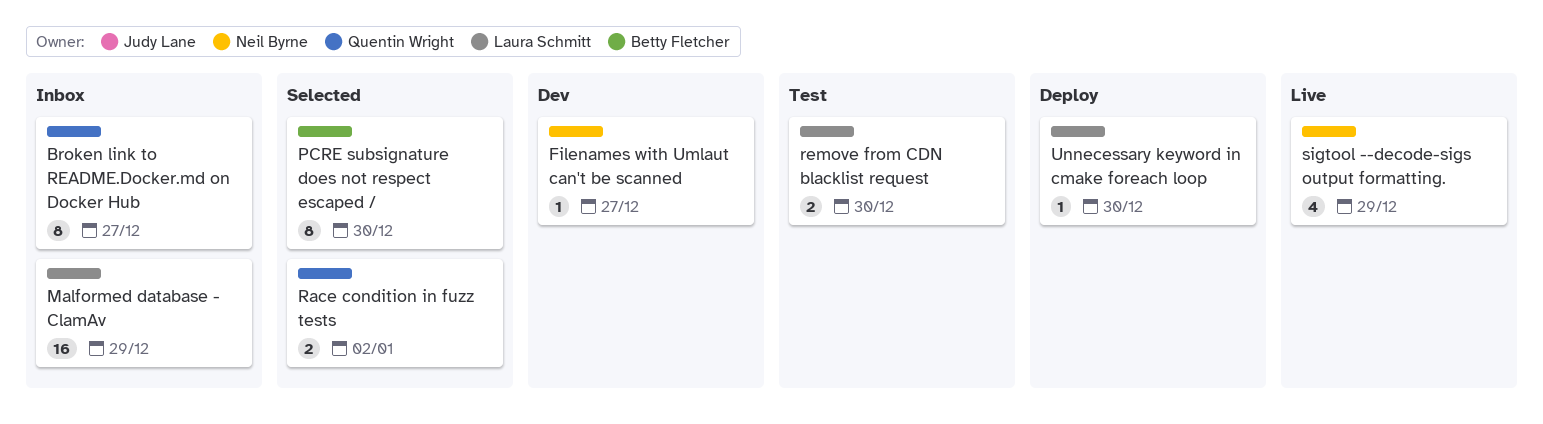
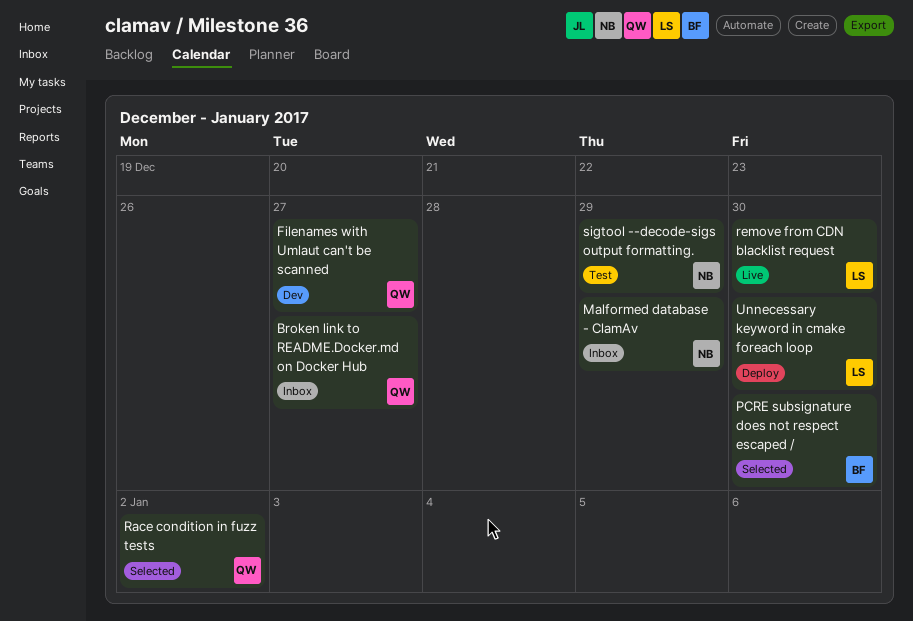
Filenames with Umlaut can't be scanned, owner: Neil Byrne -> Quentin Wright
Malformed database - ClamAv, owner: Laura Schmitt -> Neil Byrne
remove from CDN blacklist request, status: Test -> Live
sigtool --decode-sigs output formatting., status: Live -> Test

